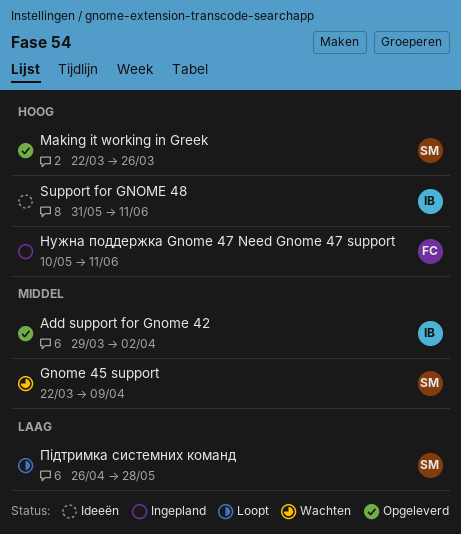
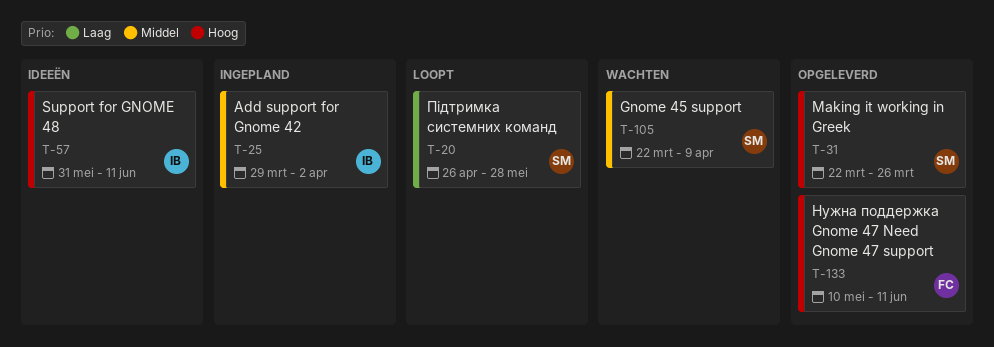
Add support for Gnome 42, status: Opgeleverd -> Ingepland
Нужна поддержка Gnome 47 Need Gnome 47 support, status: Ingepland -> Opgeleverd

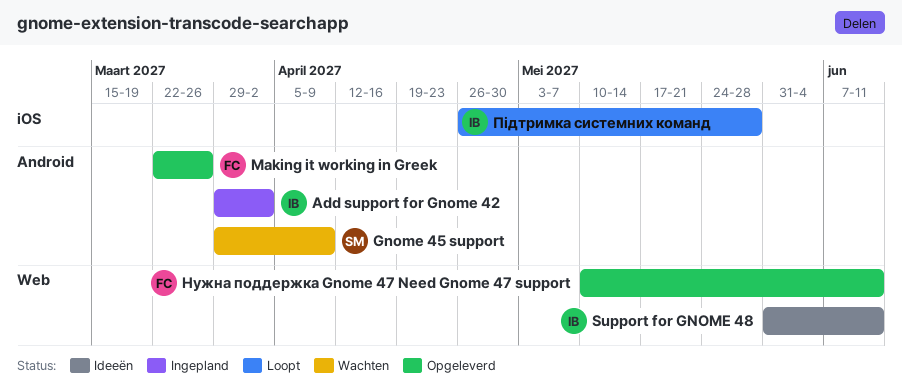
Gnome 45 support, start: Mar 22 -> Mar 29
Making it working in Greek, owner: SM -> FC
Підтримка системних команд, owner: SM -> IB

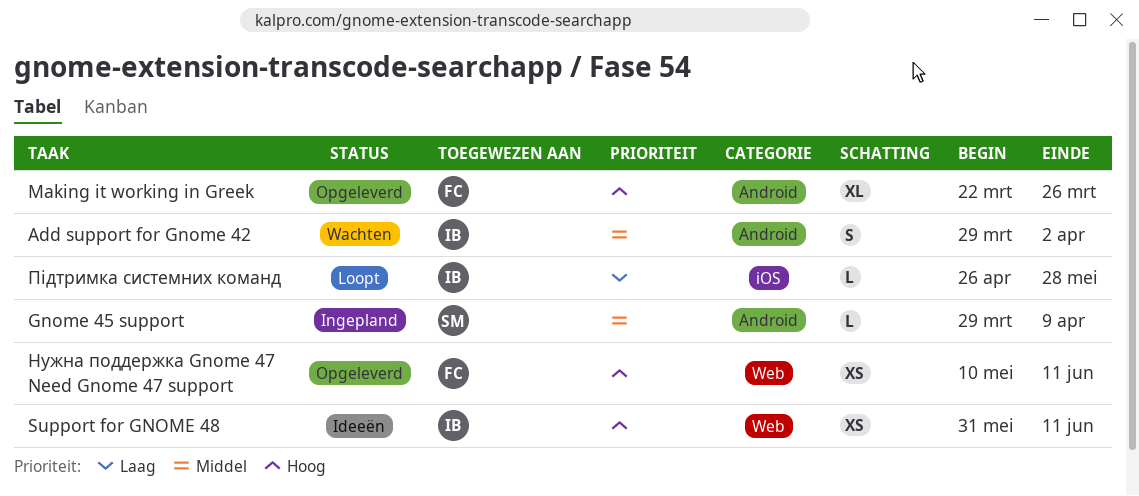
Add support for Gnome 42, status: Ingepland -> Wachten
Gnome 45 support, status: Wachten -> Ingepland

